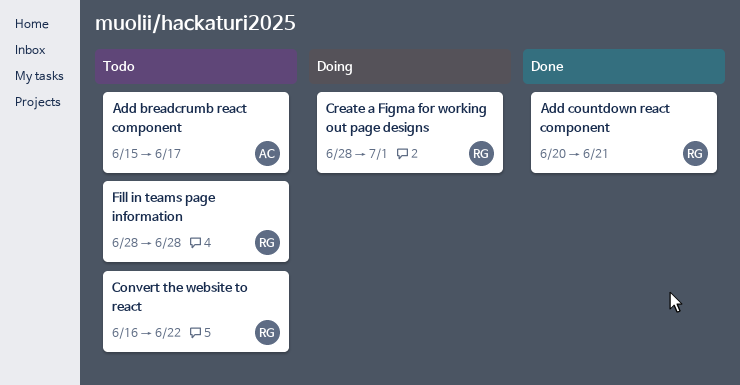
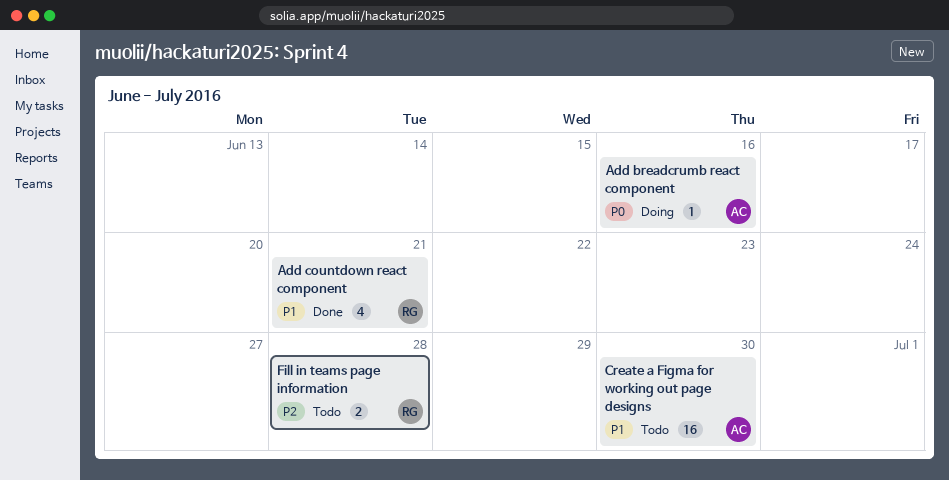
Add breadcrumb react component, status: Todo -> Doing
Add breadcrumb react component, due: Jun 17 -> Jun 16
Convert the website to react: present -> none
Create a Figma for working out page designs, status: Doing -> Todo
Create a Figma for working out page designs, owner: RG -> AC
Create a Figma for working out page designs, due: Jul 1 -> Jun 30

